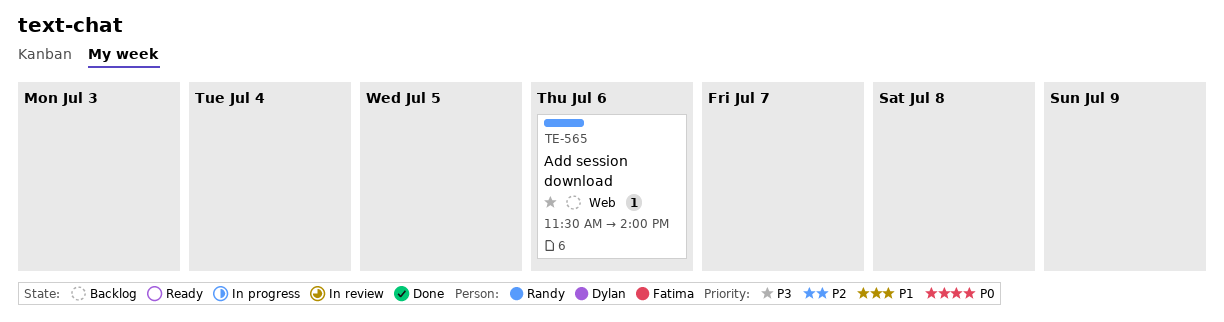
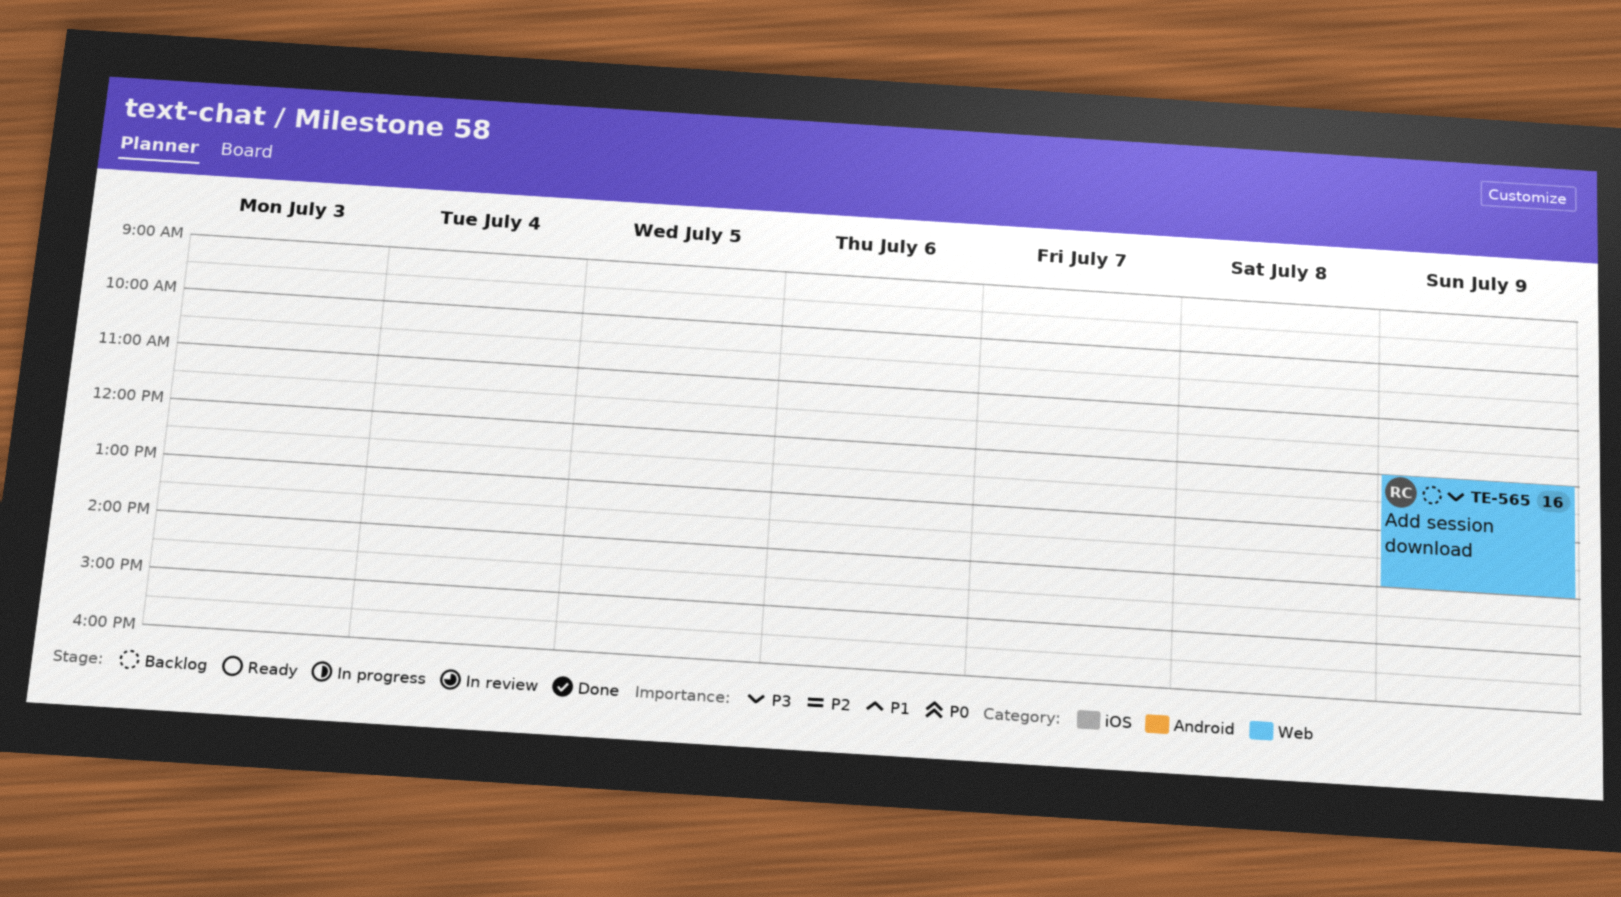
TE-565, estimate: 1 -> 16
TE-565, day: Jul 6 -> Jul 9
TE-565, begins: 11:30 -> 12:00

